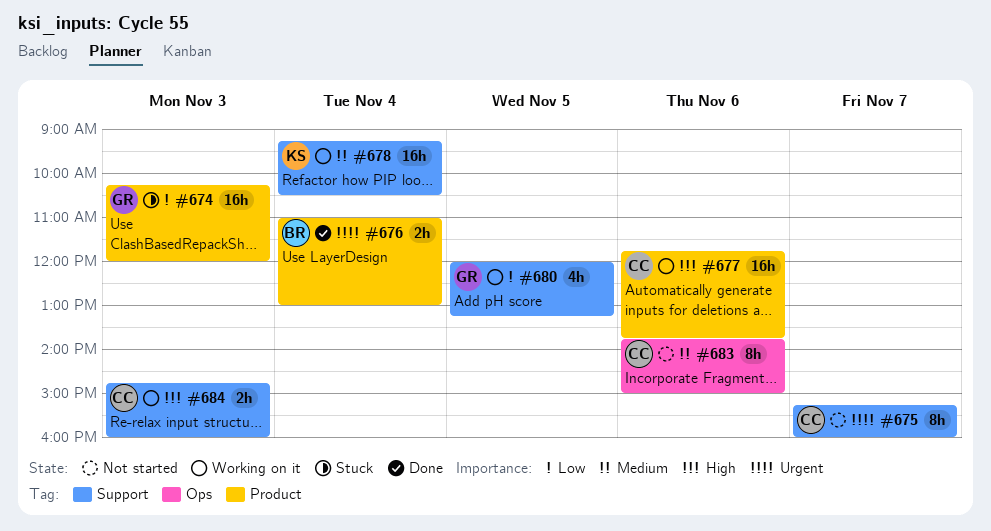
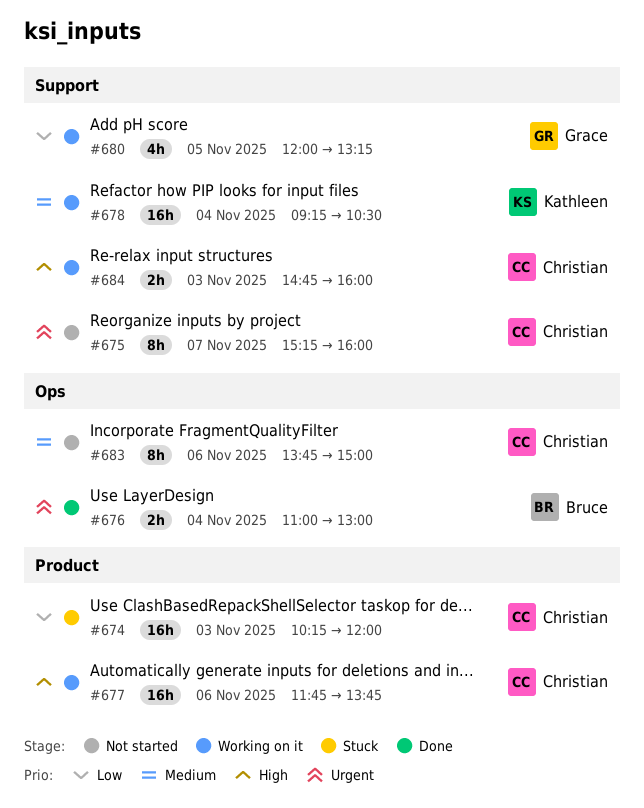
#674, owner: Grace -> Christian
#676, label: Product -> Ops

